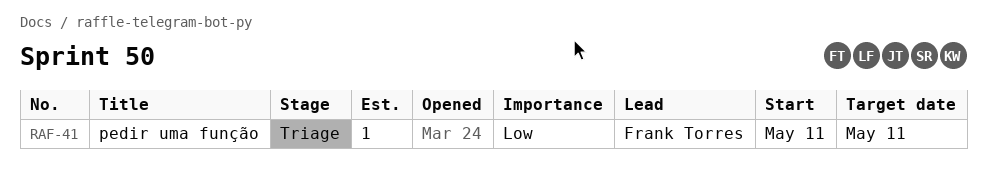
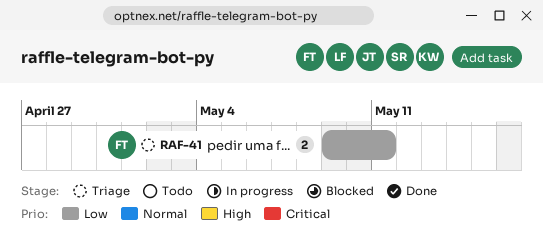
RAF-41, estimate: 1 -> 2
RAF-41, start: May 11 -> May 9

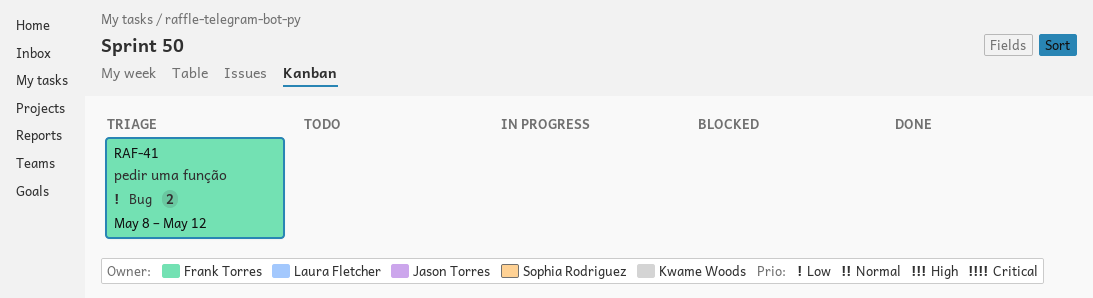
RAF-41, start: May 9 -> May 8
RAF-41, due: May 11 -> May 12

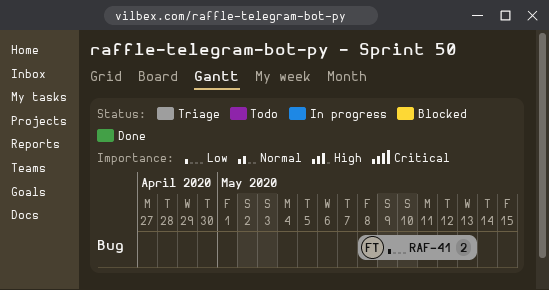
RAF-41, due: May 12 -> May 13

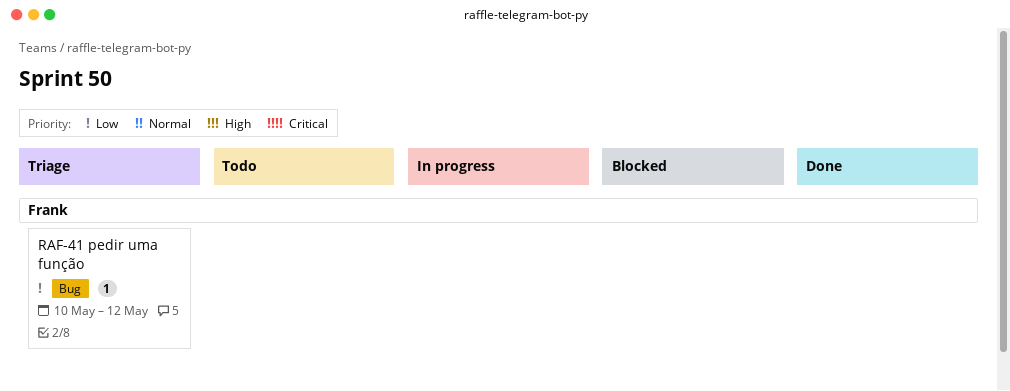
RAF-41, estimate: 2 -> 1
RAF-41, start: May 8 -> May 10
RAF-41, due: May 13 -> May 12

